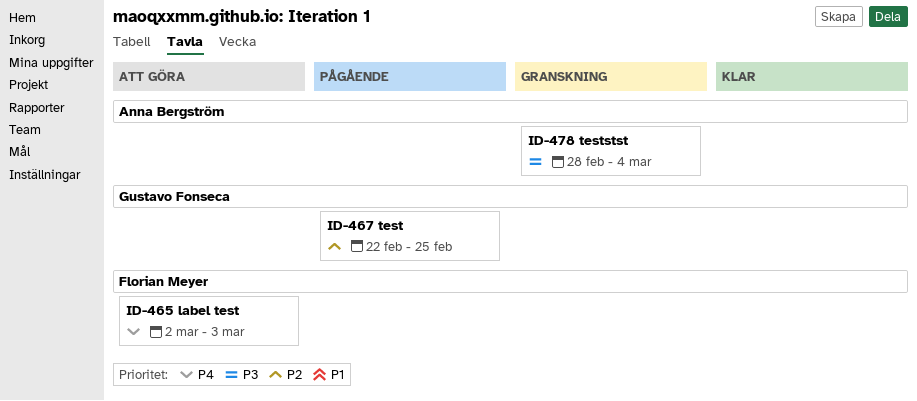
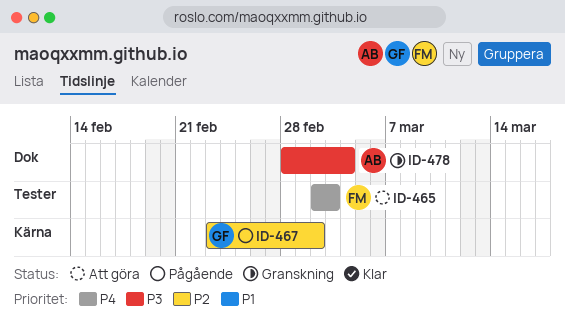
ID-467, start: Feb 22 -> Feb 23
ID-467, due: Feb 25 -> Mar 2

